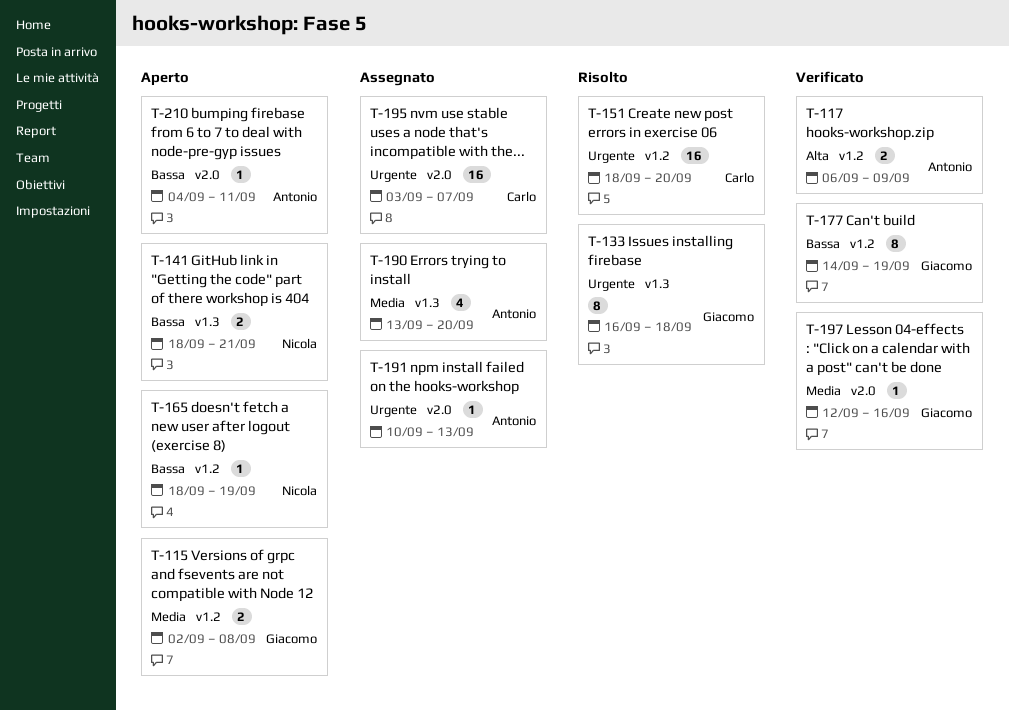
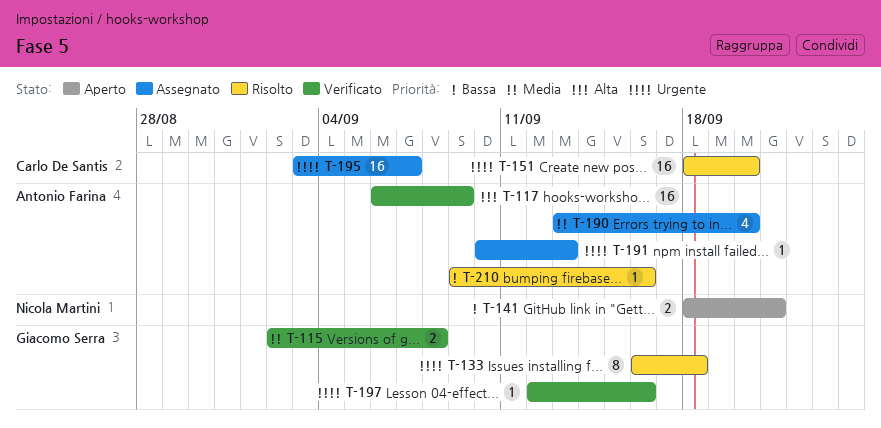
T-115, status: Aperto -> Verificato
T-117, estimate: 2 -> 16
T-165: present -> none
T-177: present -> none
T-197, priority: Media -> Urgente
T-210, status: Aperto -> Risolto
T-210, start: Sep 4 -> Sep 9
T-210, due: Sep 11 -> Sep 16

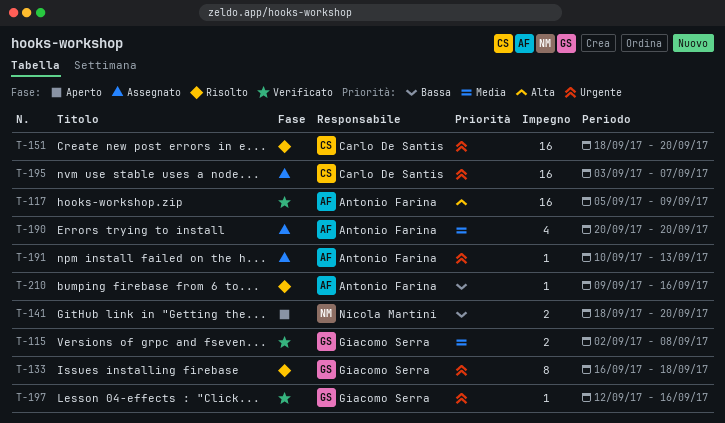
T-117, start: Sep 6 -> Sep 5
T-141, due: Sep 21 -> Sep 20
T-190, start: Sep 13 -> Sep 20

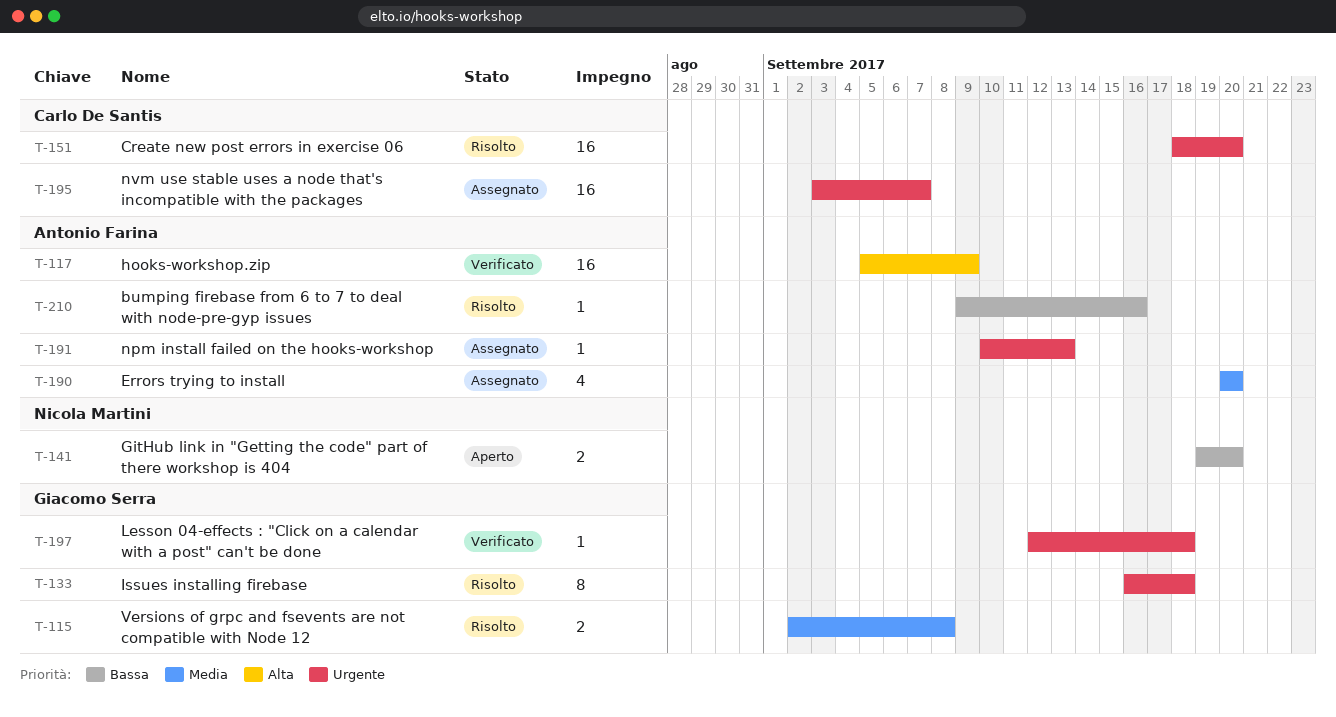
T-115, status: Verificato -> Risolto
T-141, start: Sep 18 -> Sep 19
T-197, due: Sep 16 -> Sep 18

